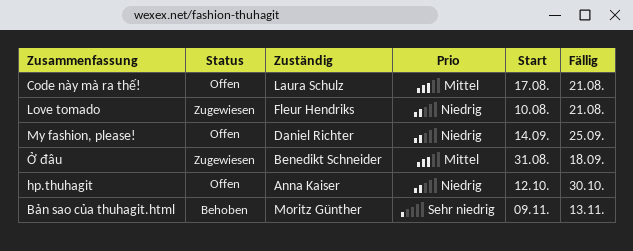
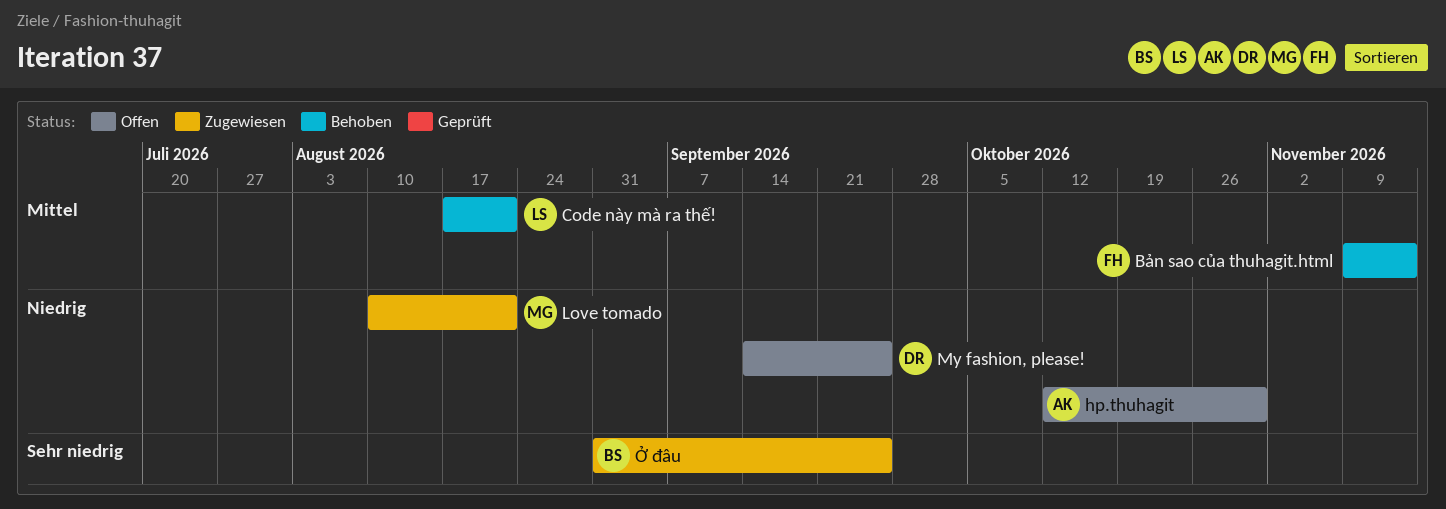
Bản sao của thuhagit.html, owner: Moritz Günther -> Fleur Hendriks
Bản sao của thuhagit.html, priority: Sehr niedrig -> Mittel
Code này mà ra thế!, status: Offen -> Behoben
Love tomado, owner: Fleur Hendriks -> Moritz Günther
Ở đâu, priority: Mittel -> Sehr niedrig
Ở đâu, due: Sep 18 -> Sep 25

